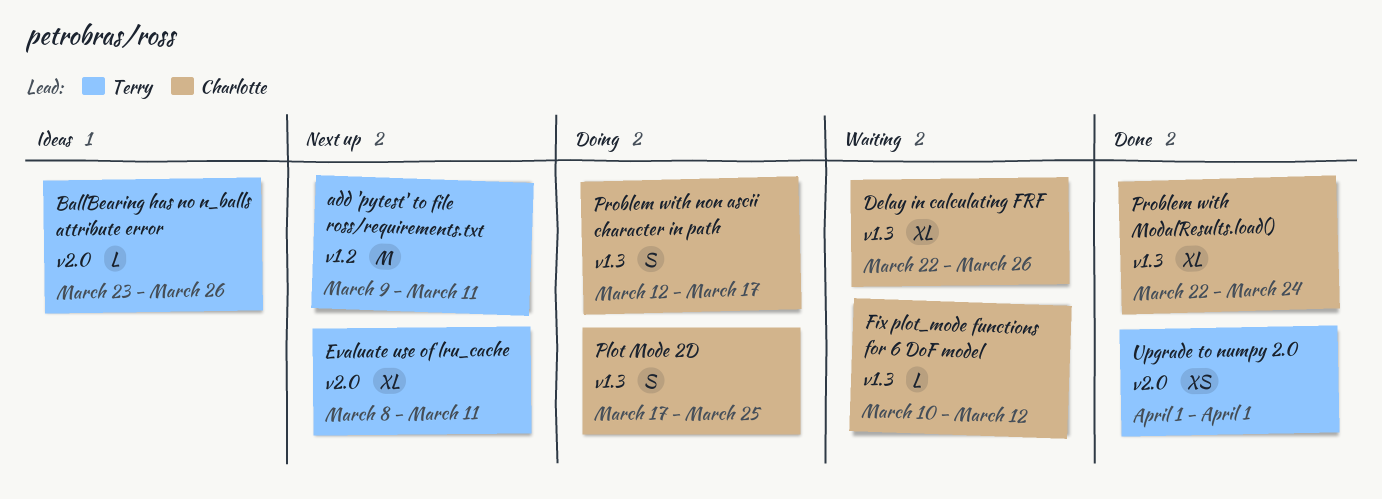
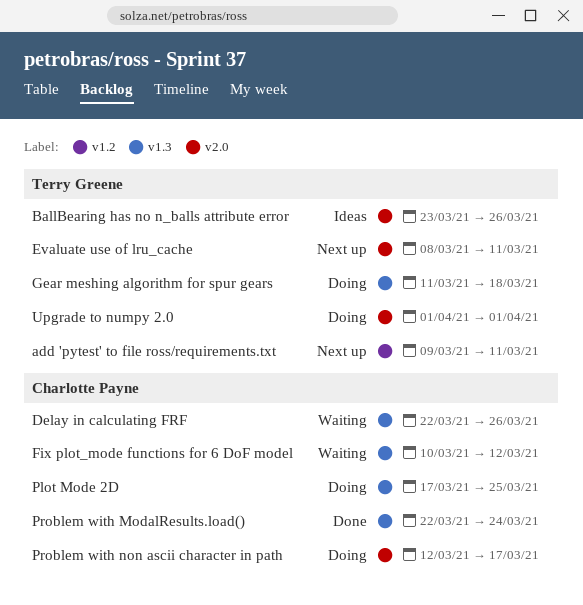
Gear meshing algorithm for spur gears: none -> present
Problem with non ascii character in path, label: v1.3 -> v2.0
Upgrade to numpy 2.0, status: Done -> Doing

